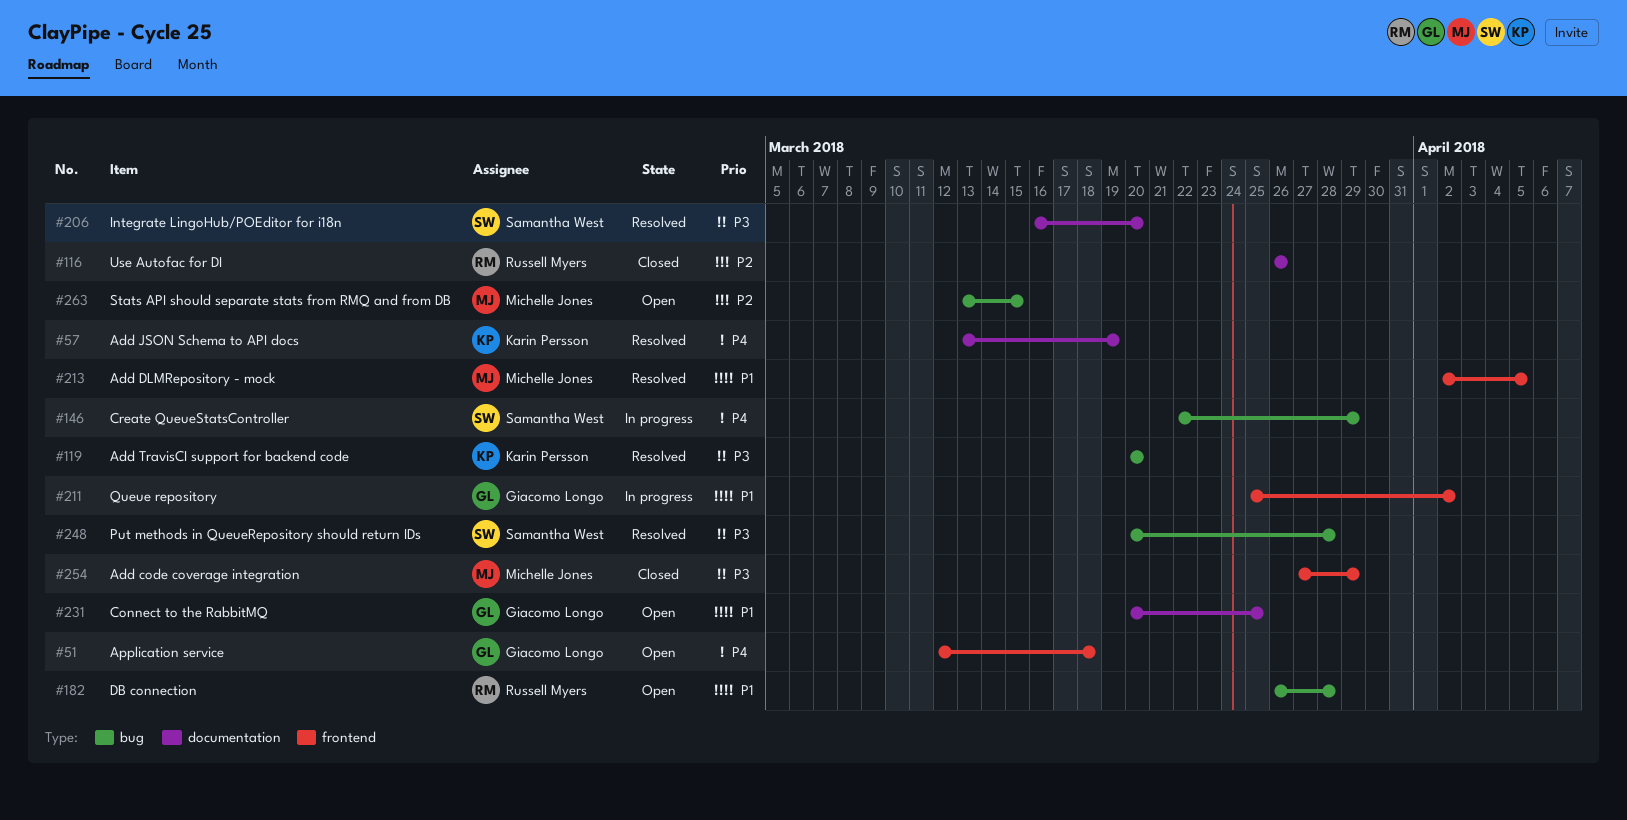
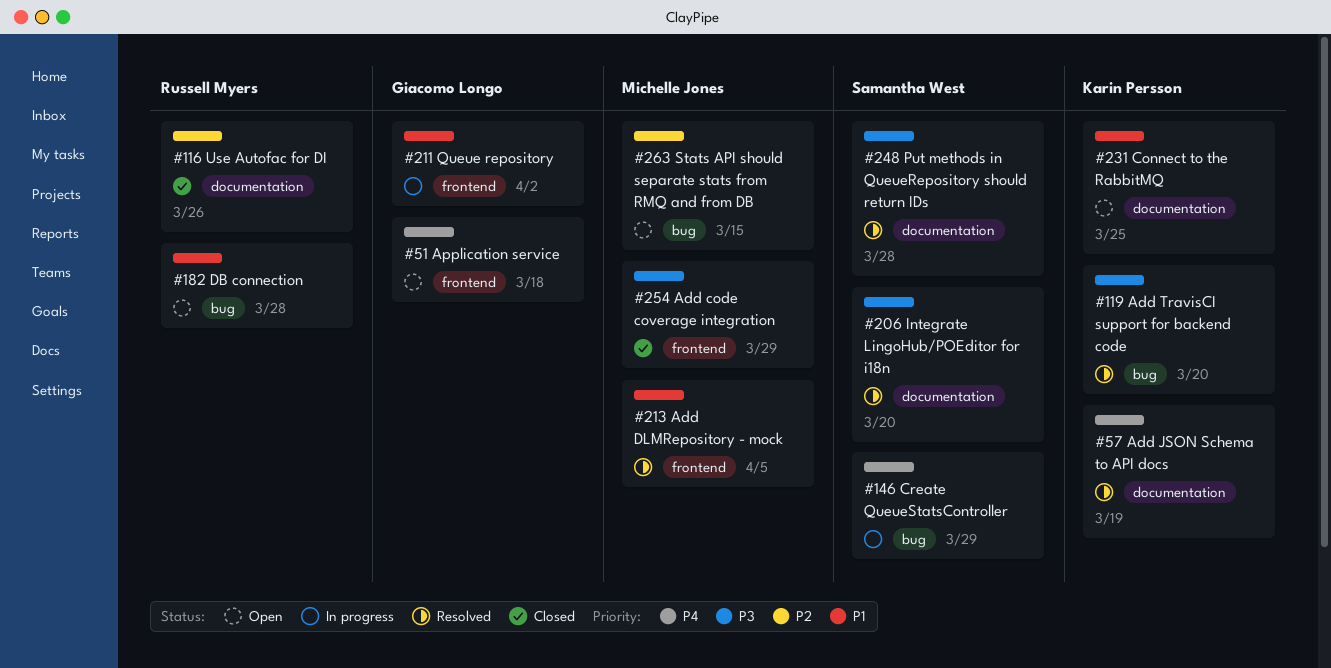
#231, owner: Giacomo Longo -> Karin Persson
#248, label: bug -> documentation

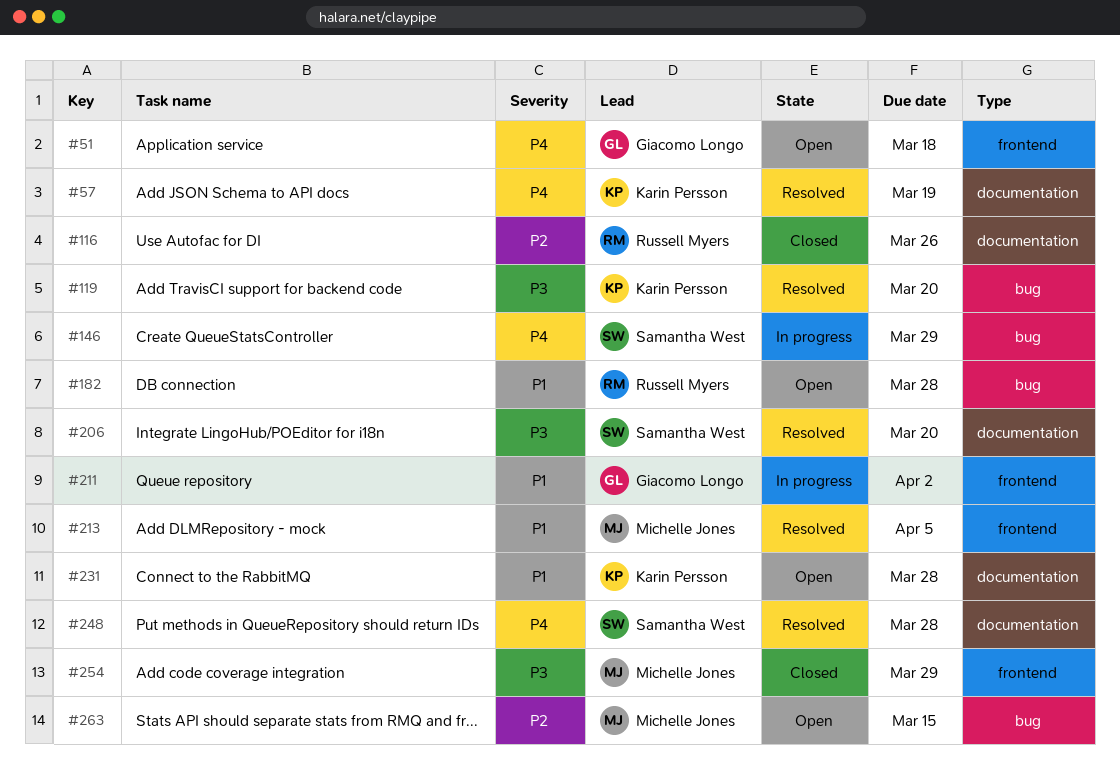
#231, due: Mar 25 -> Mar 28
#248, priority: P3 -> P4

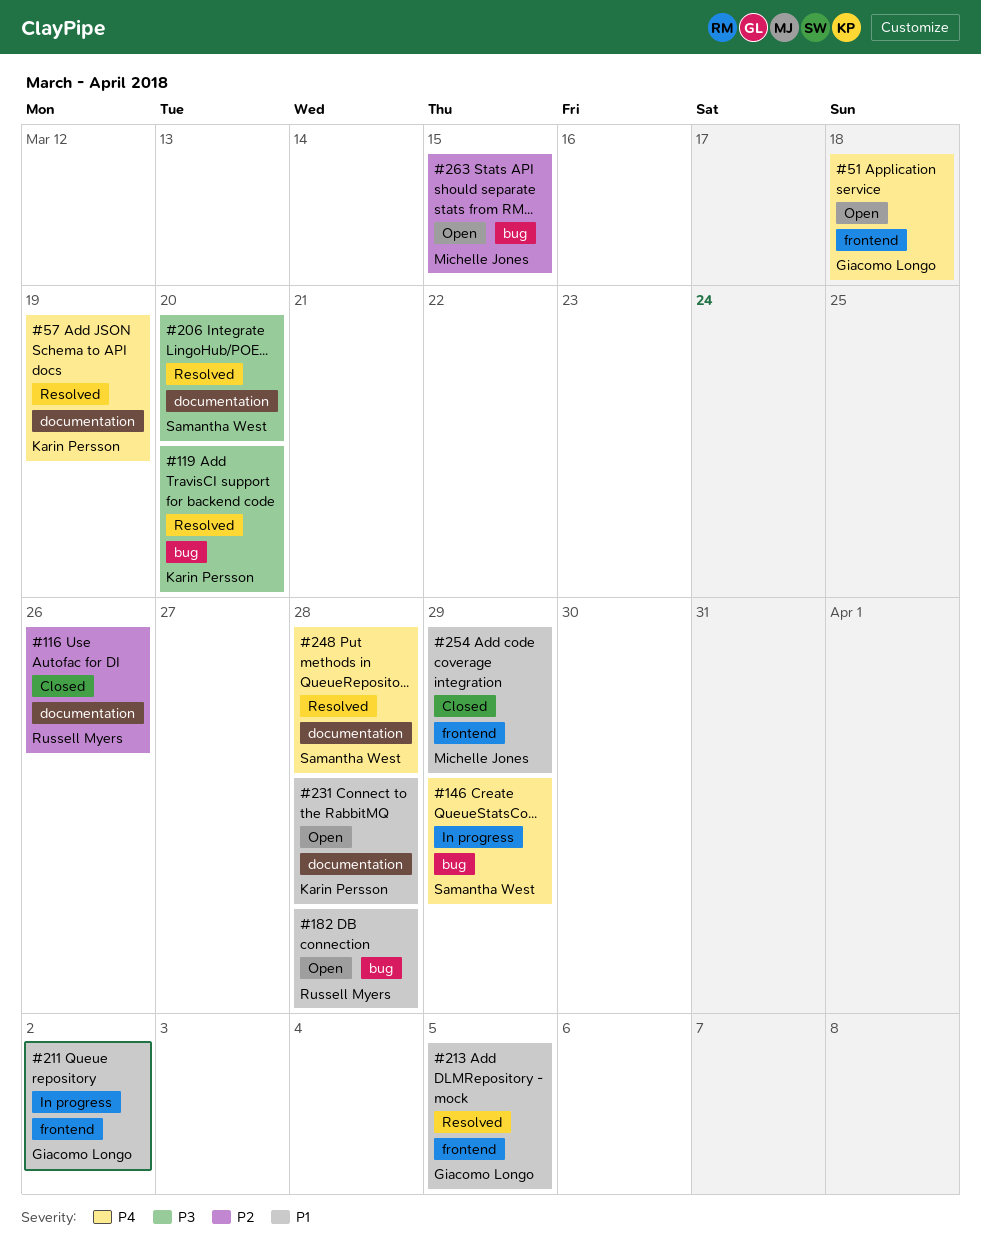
#213, owner: Michelle Jones -> Giacomo Longo
#254, priority: P3 -> P1

